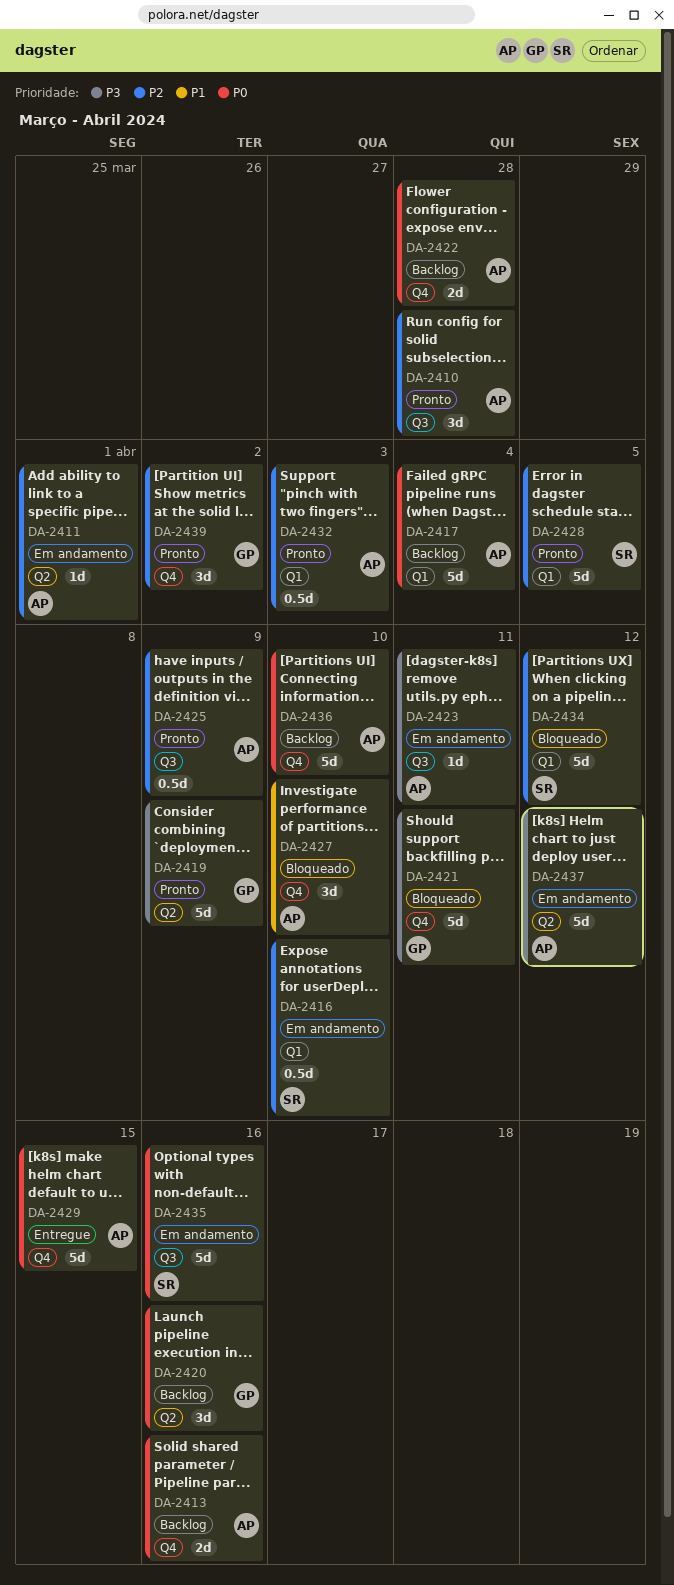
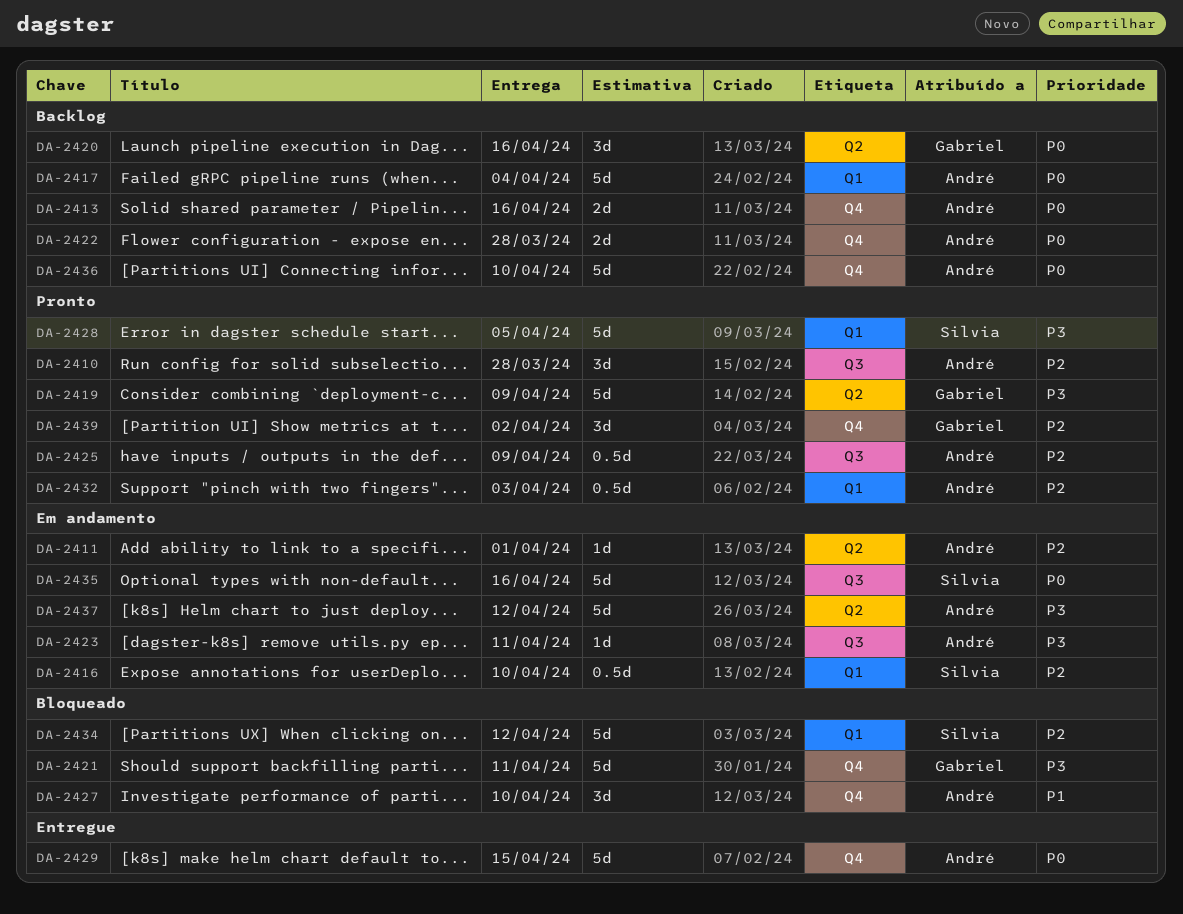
DA-2428, priority: P2 -> P3

